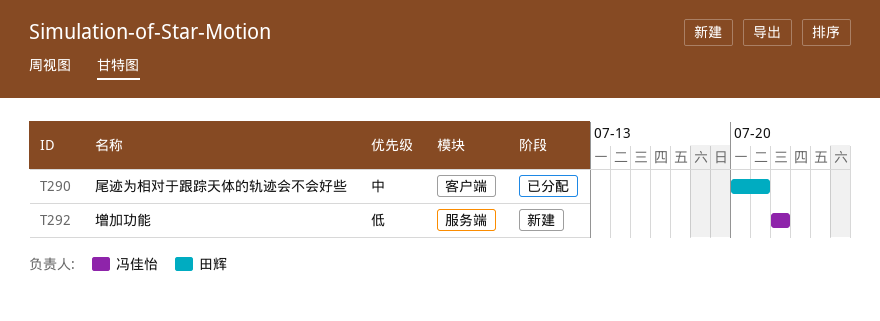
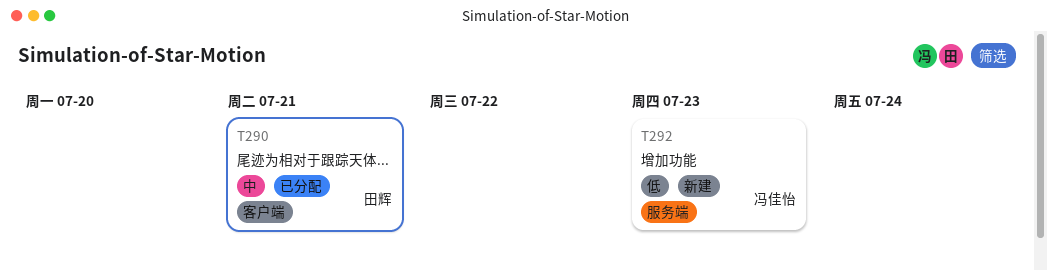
T292, due: Jul 22 -> Jul 23

